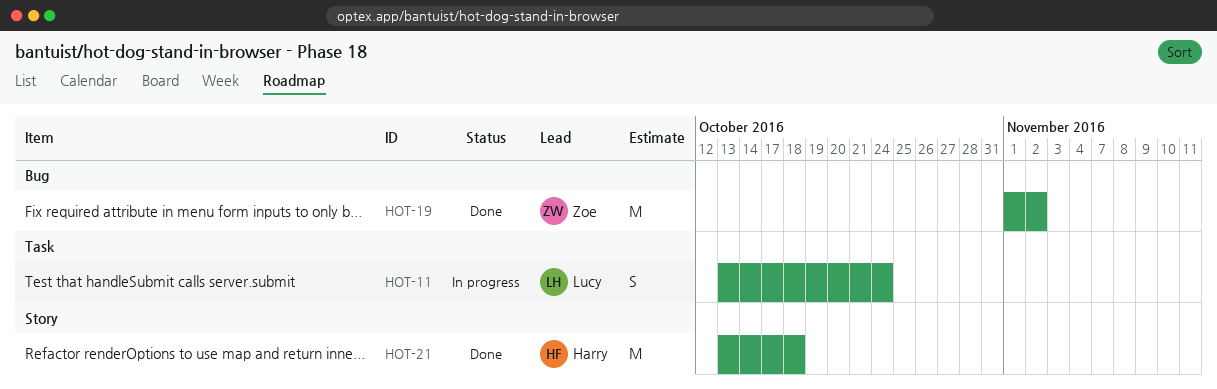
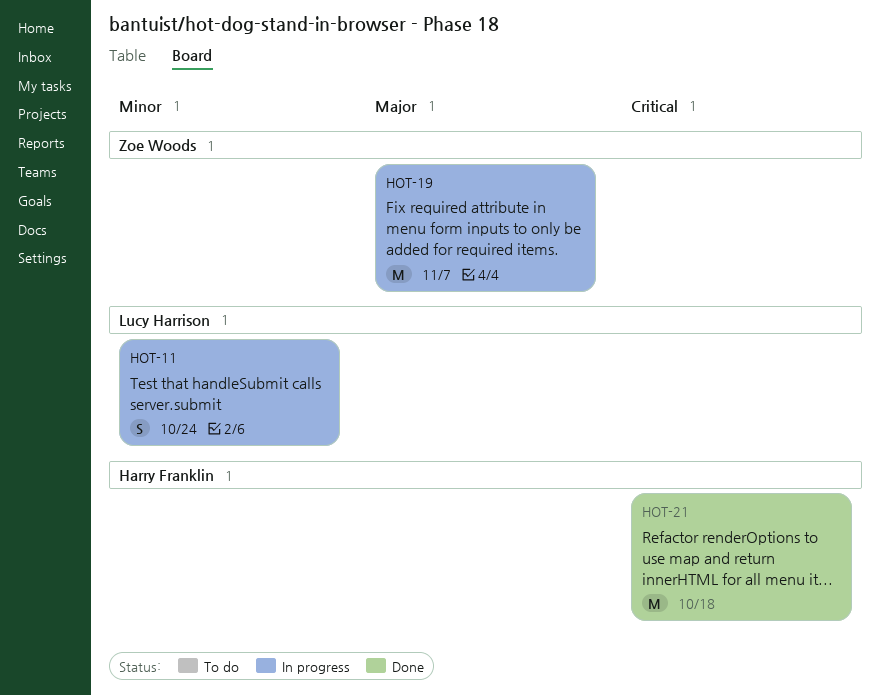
HOT-19, status: Done -> In progress
HOT-19, due: Nov 2 -> Nov 7

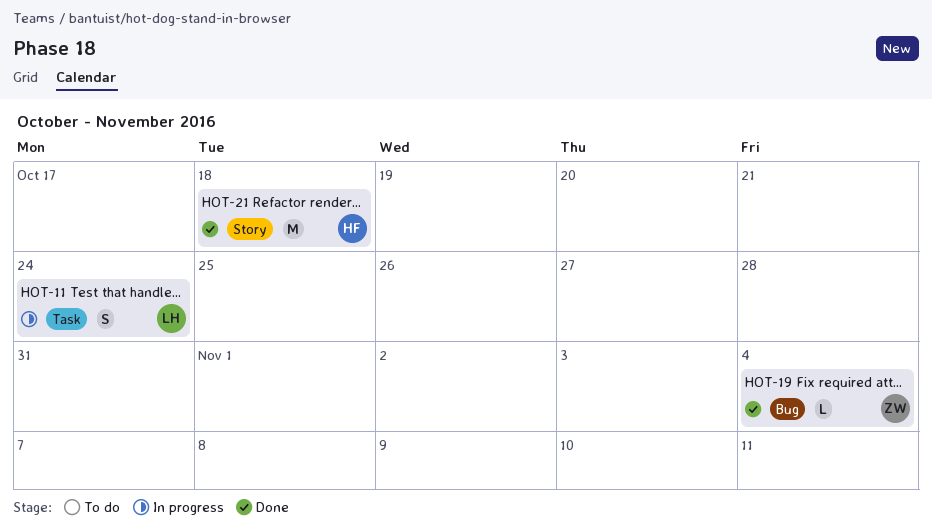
HOT-19, status: In progress -> Done
HOT-19, estimate: M -> L
HOT-19, due: Nov 7 -> Nov 4

